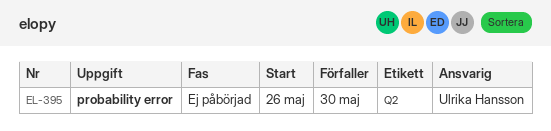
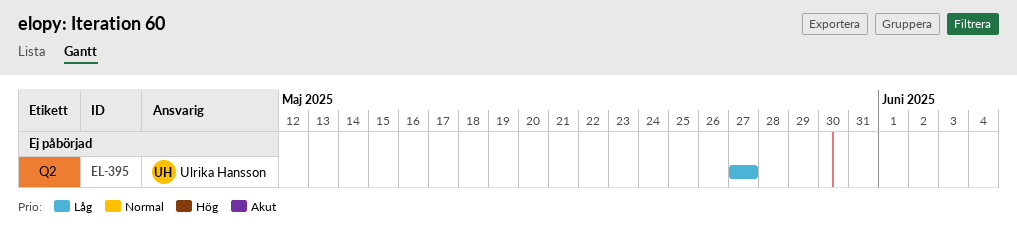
EL-395, start: May 26 -> May 27
EL-395, due: May 30 -> May 27

